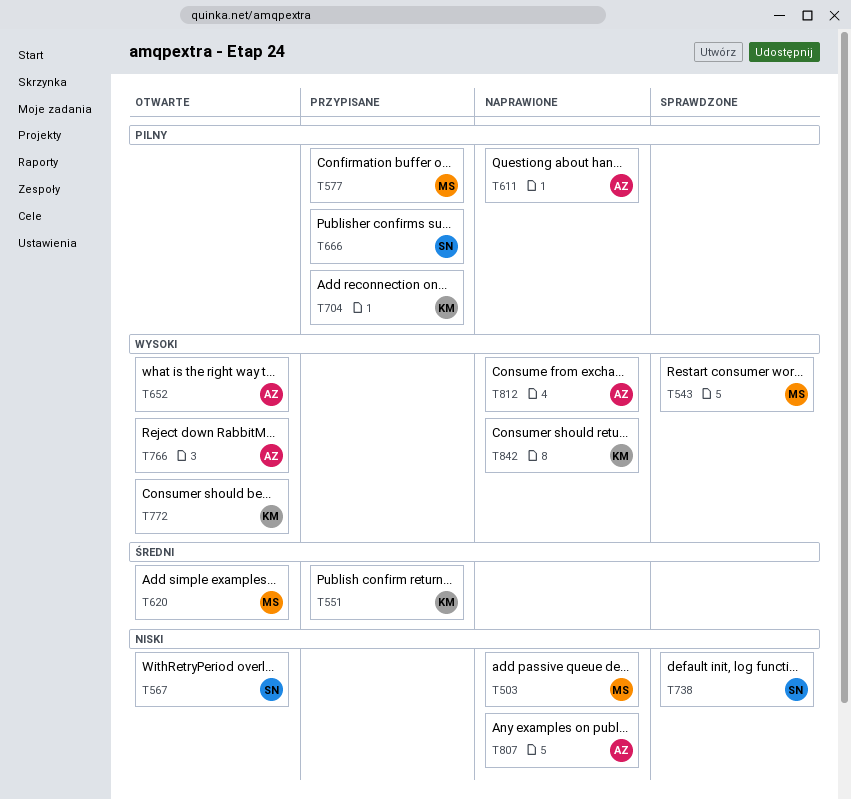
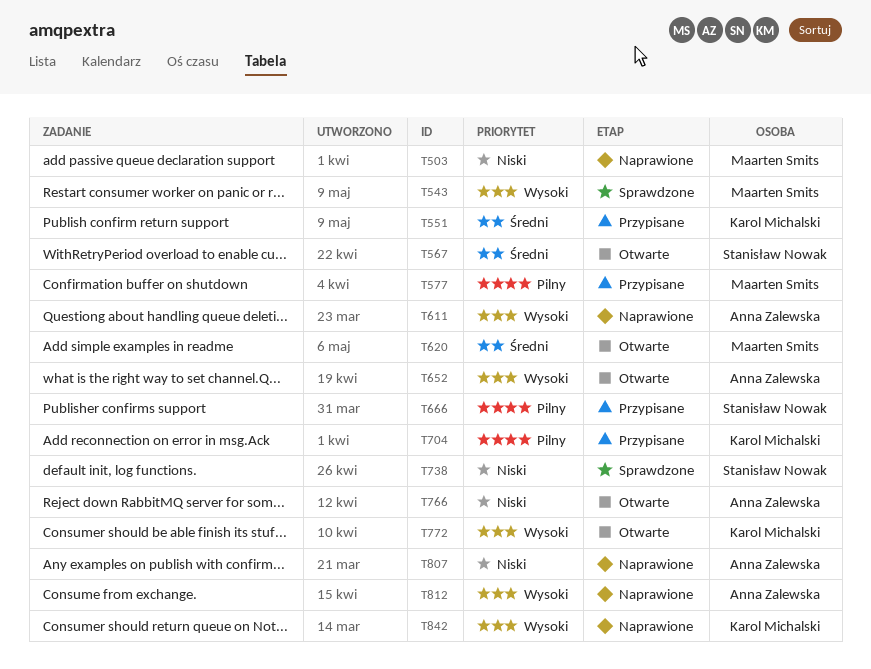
T567, priority: Niski -> Średni
T611, priority: Pilny -> Wysoki
T766, priority: Wysoki -> Niski

